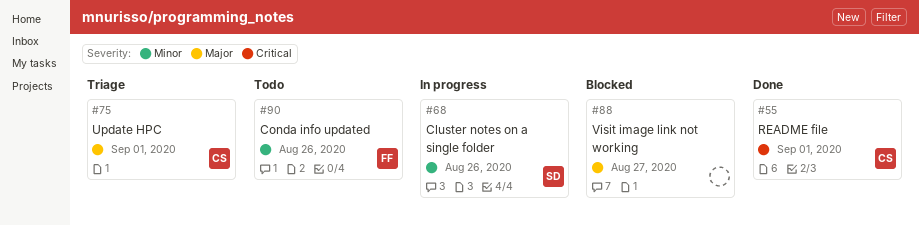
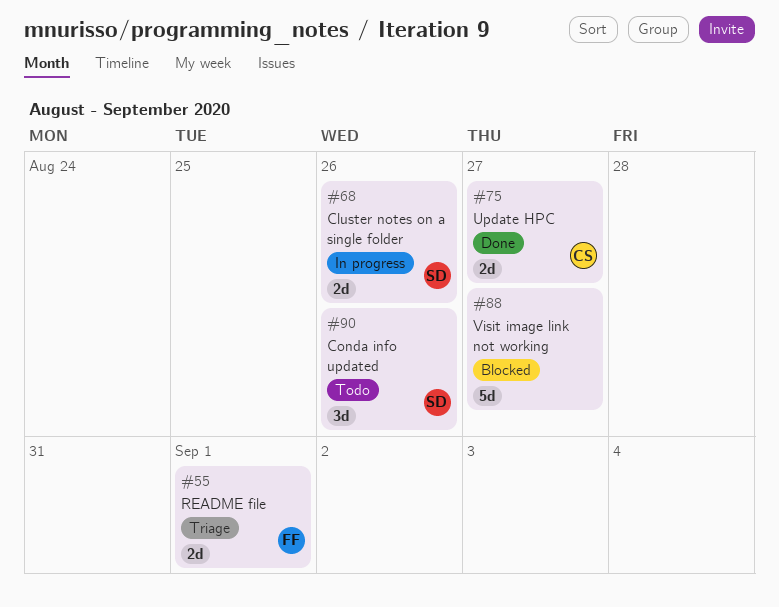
#55, status: Done -> Triage
#55, owner: CS -> FF
#75, status: Triage -> Done
#75, due: Sep 1 -> Aug 27
#90, owner: FF -> SD

